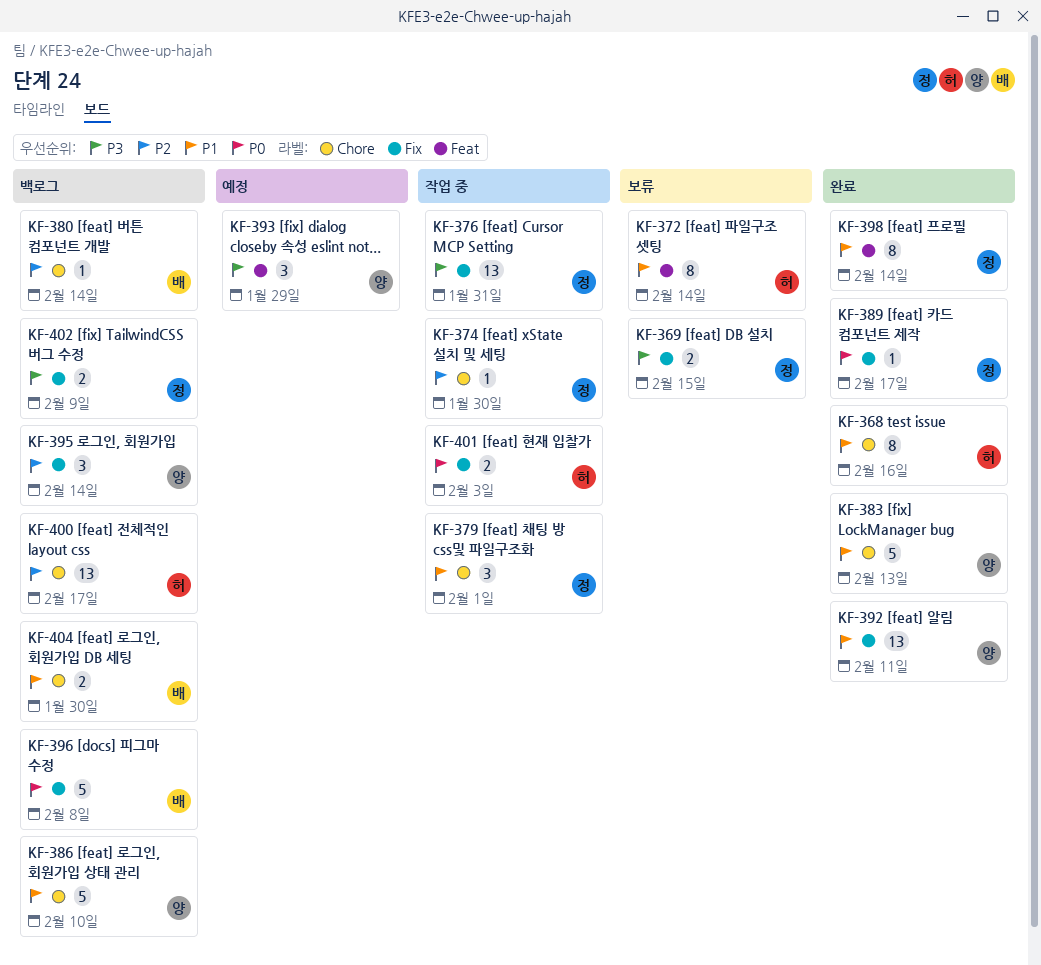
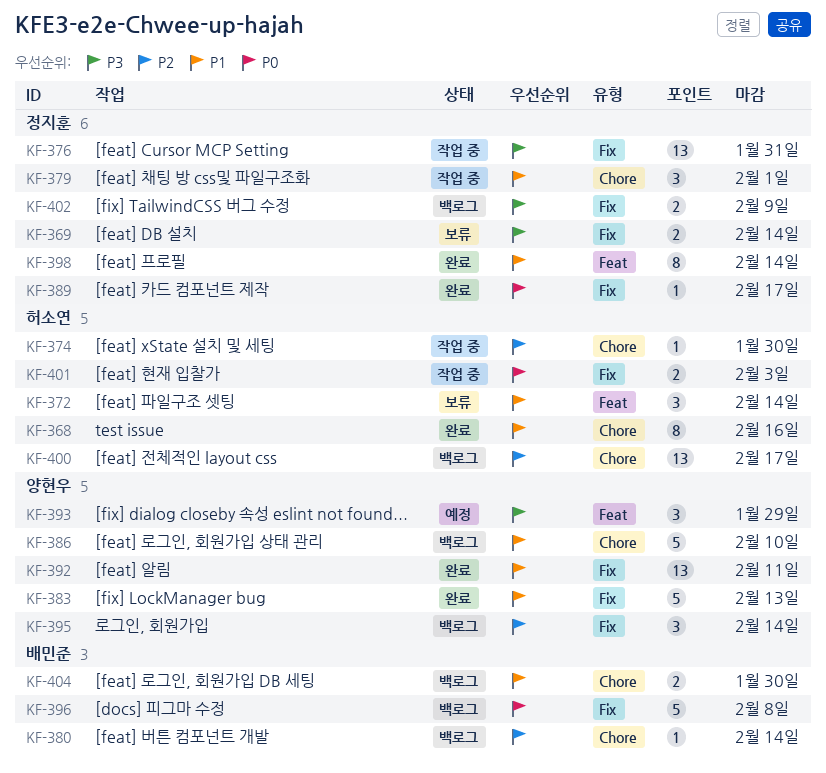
KF-369, due: Feb 15 -> Feb 14
KF-372, estimate: 8 -> 3
KF-374, owner: 정지훈 -> 허소연
KF-383, label: Chore -> Fix

